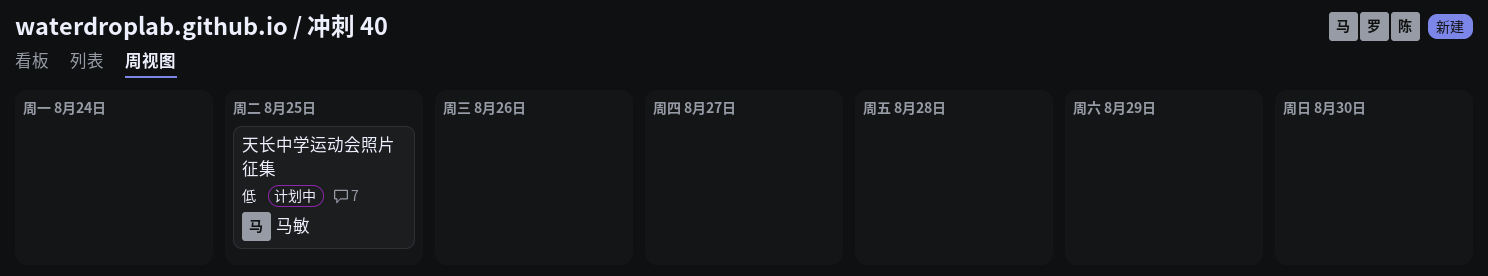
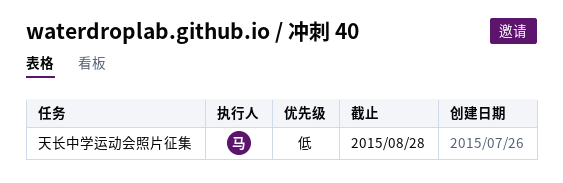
天长中学运动会照片征集, due: Aug 25 -> Aug 28

